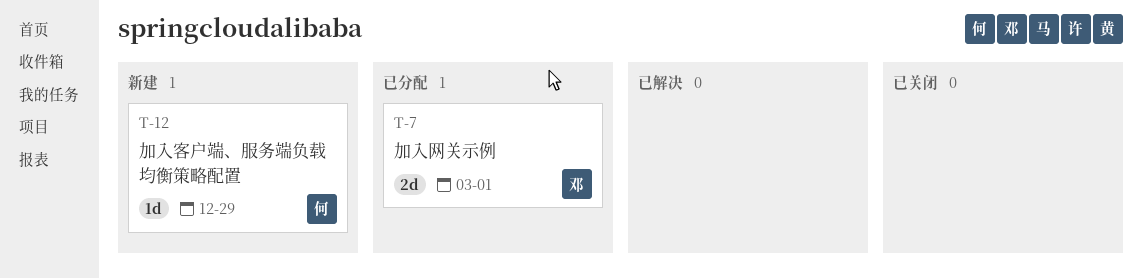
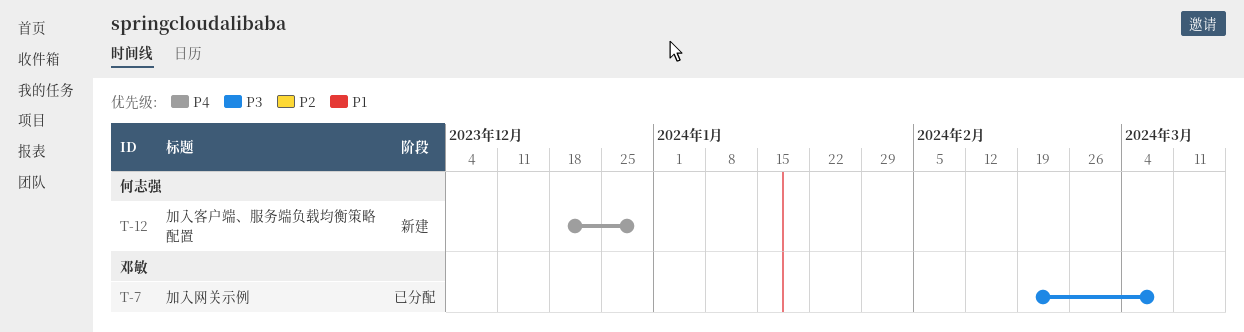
T-7, due: Mar 1 -> Mar 8

